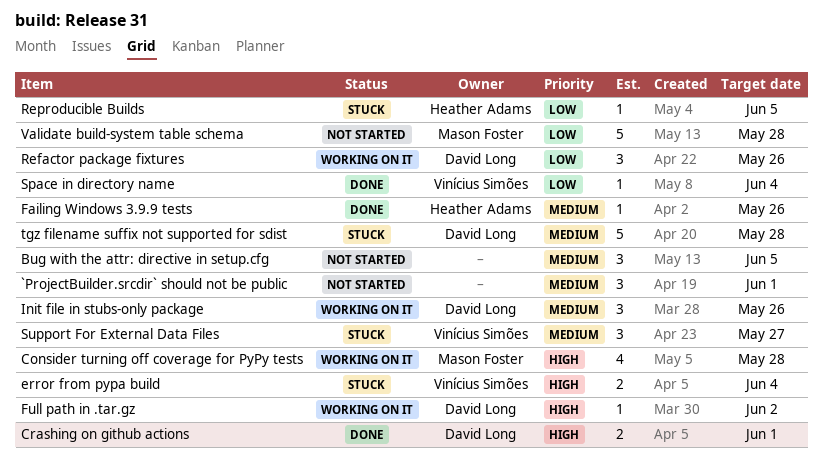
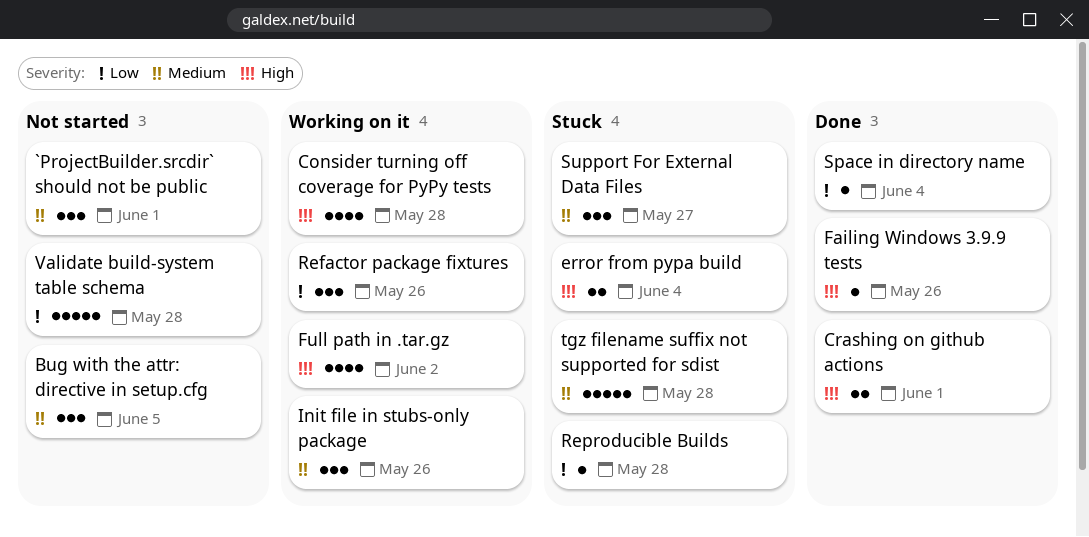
Failing Windows 3.9.9 tests, priority: Medium -> High
Full path in .tar.gz, estimate: 1 -> 4
Reproducible Builds, due: Jun 5 -> May 28

